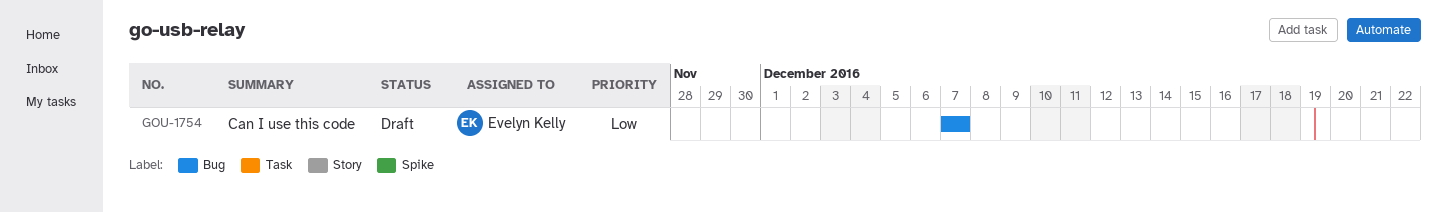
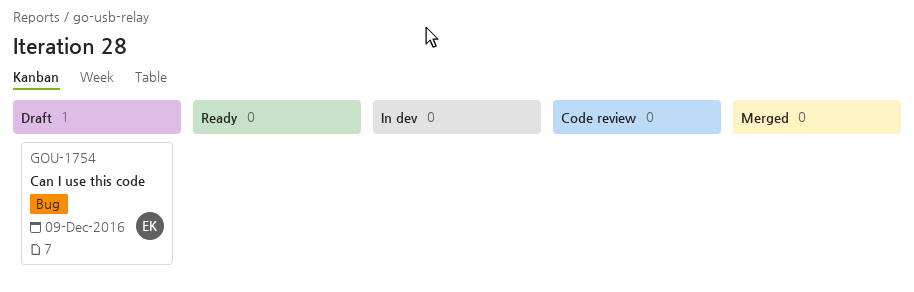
GOU-1754, due: Dec 7 -> Dec 9

